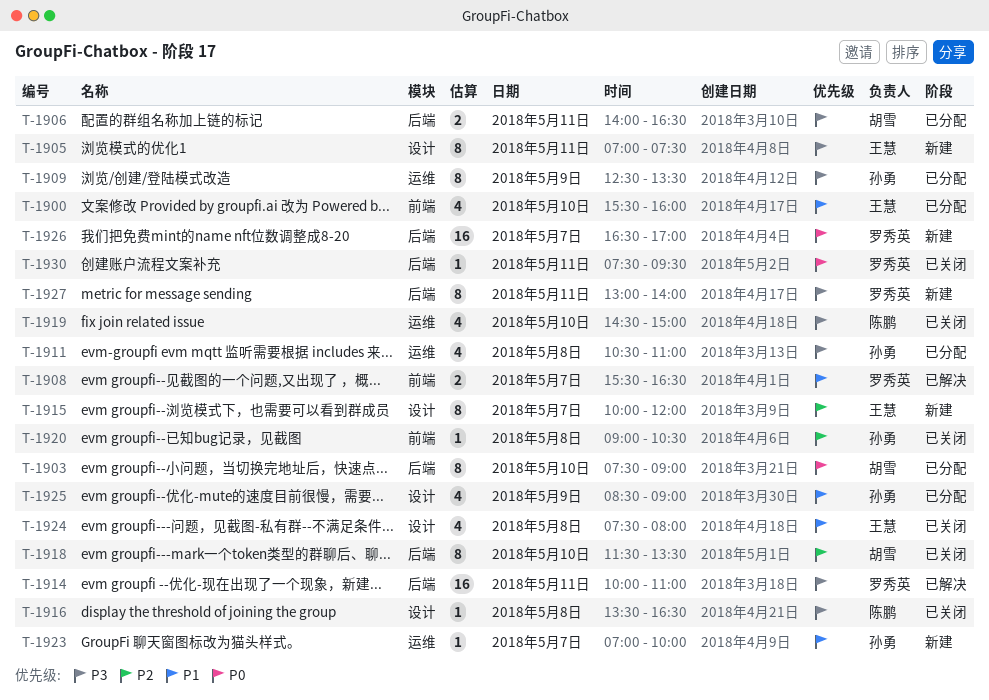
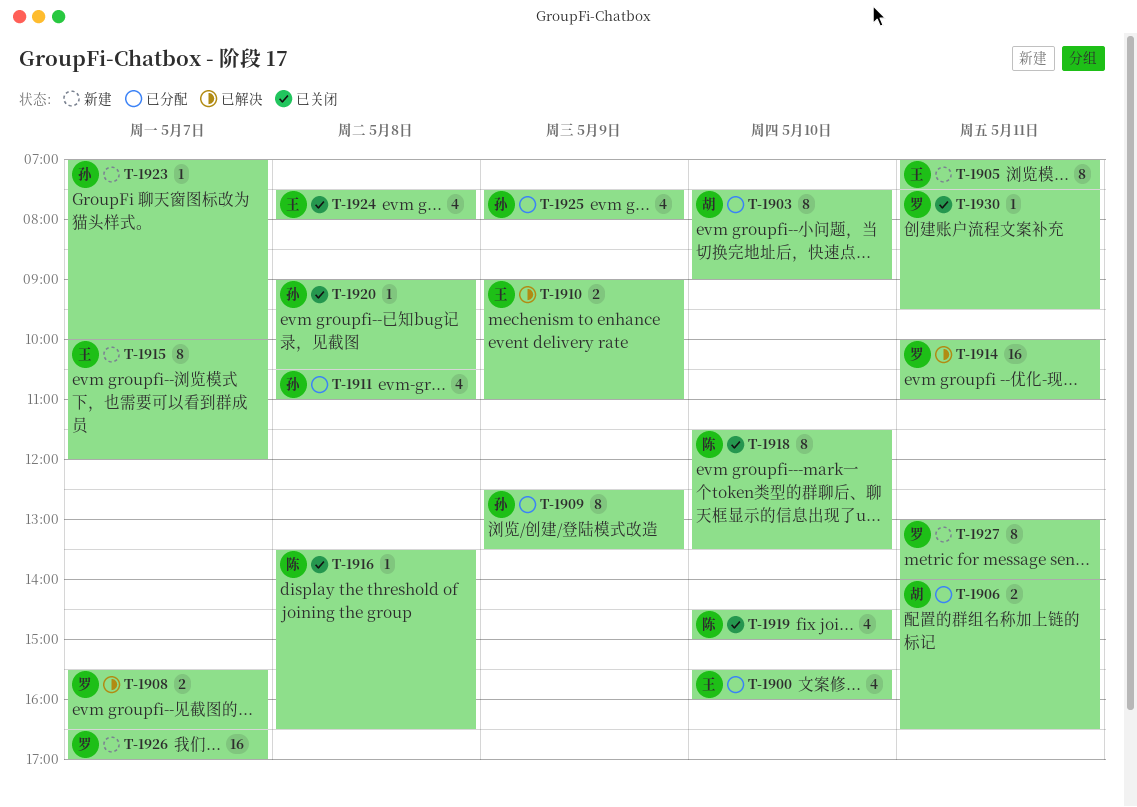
T-1910: none -> present
T-1918, owner: 胡雪 -> 陈鹏
T-1925, begins: 08:30 -> 07:30
T-1925, ends: 09:00 -> 08:00

